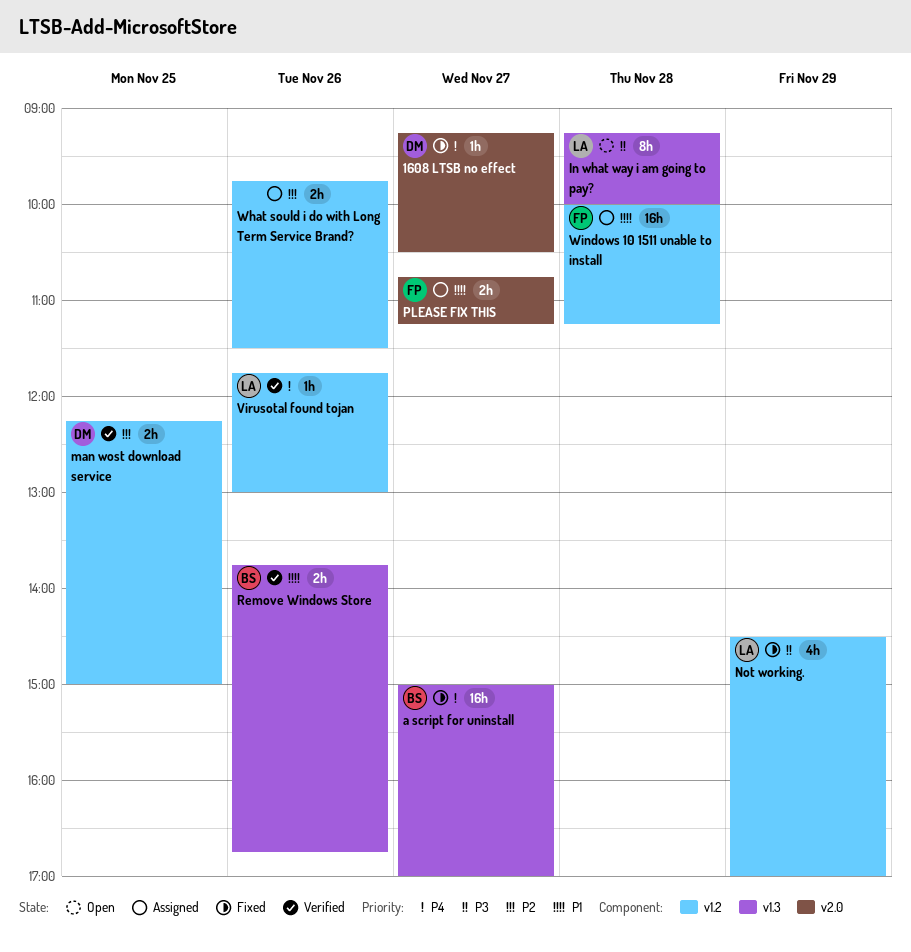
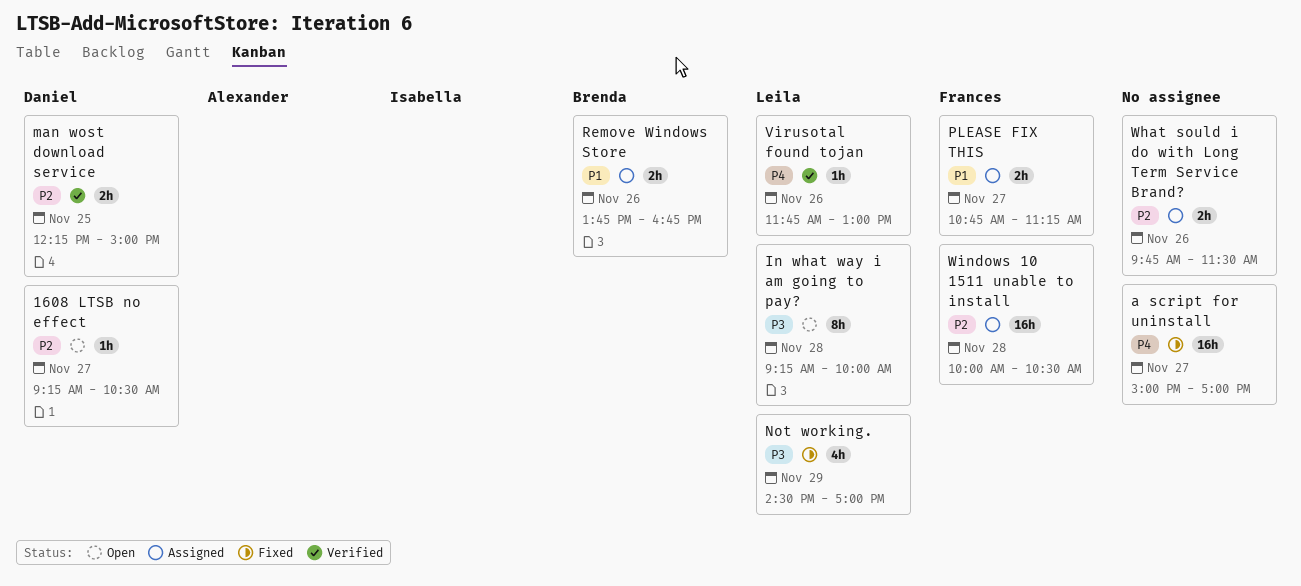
1608 LTSB no effect, status: Fixed -> Open
1608 LTSB no effect, priority: P4 -> P2
a script for uninstall, owner: Brenda -> none
Remove Windows Store, status: Verified -> Assigned
Windows 10 1511 unable to install, priority: P1 -> P2
Windows 10 1511 unable to install, ends: 11:15 -> 10:30

